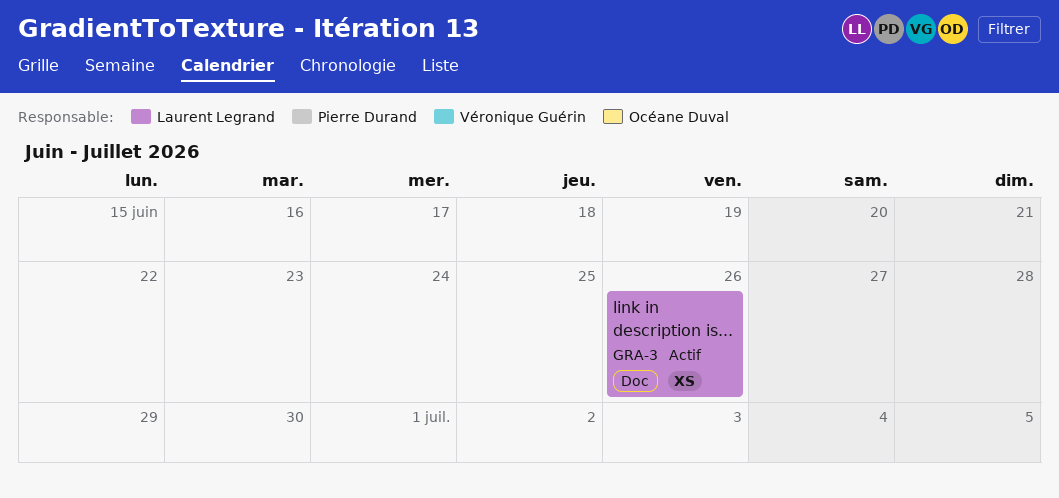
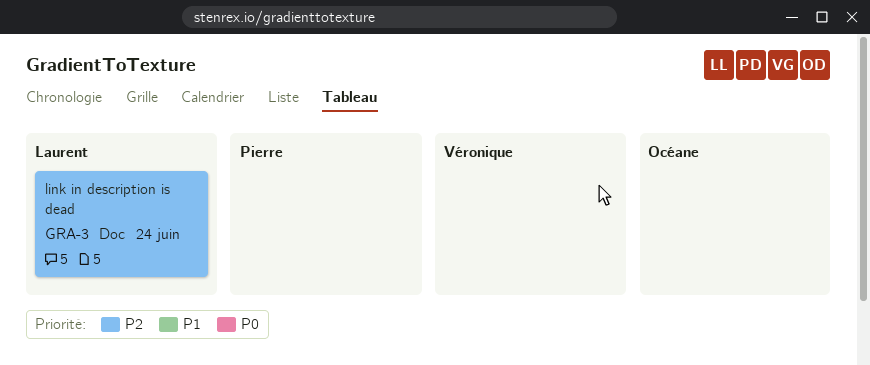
GRA-3, due: Jun 26 -> Jun 24

